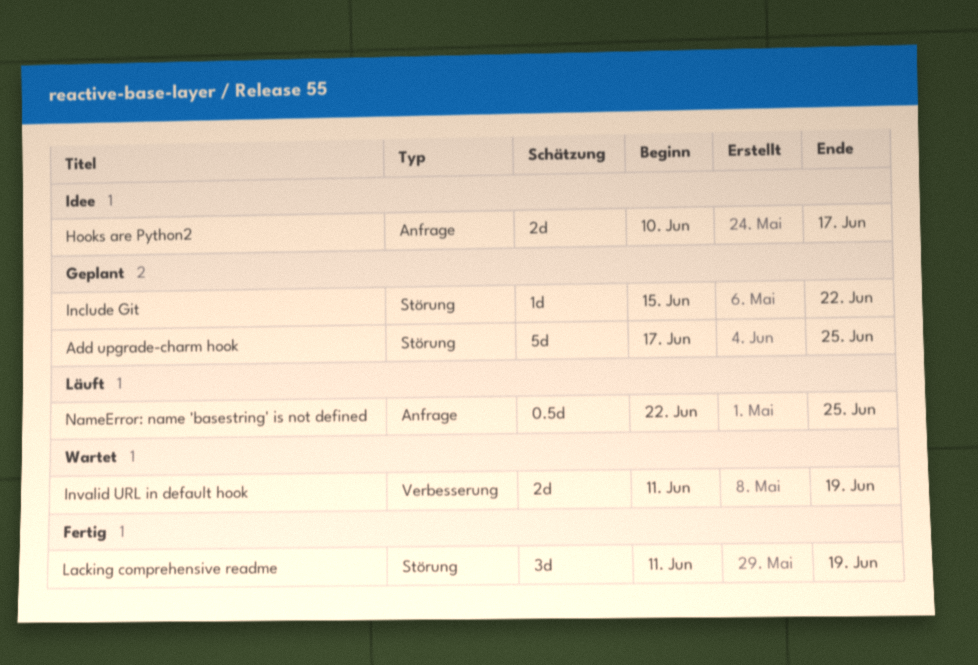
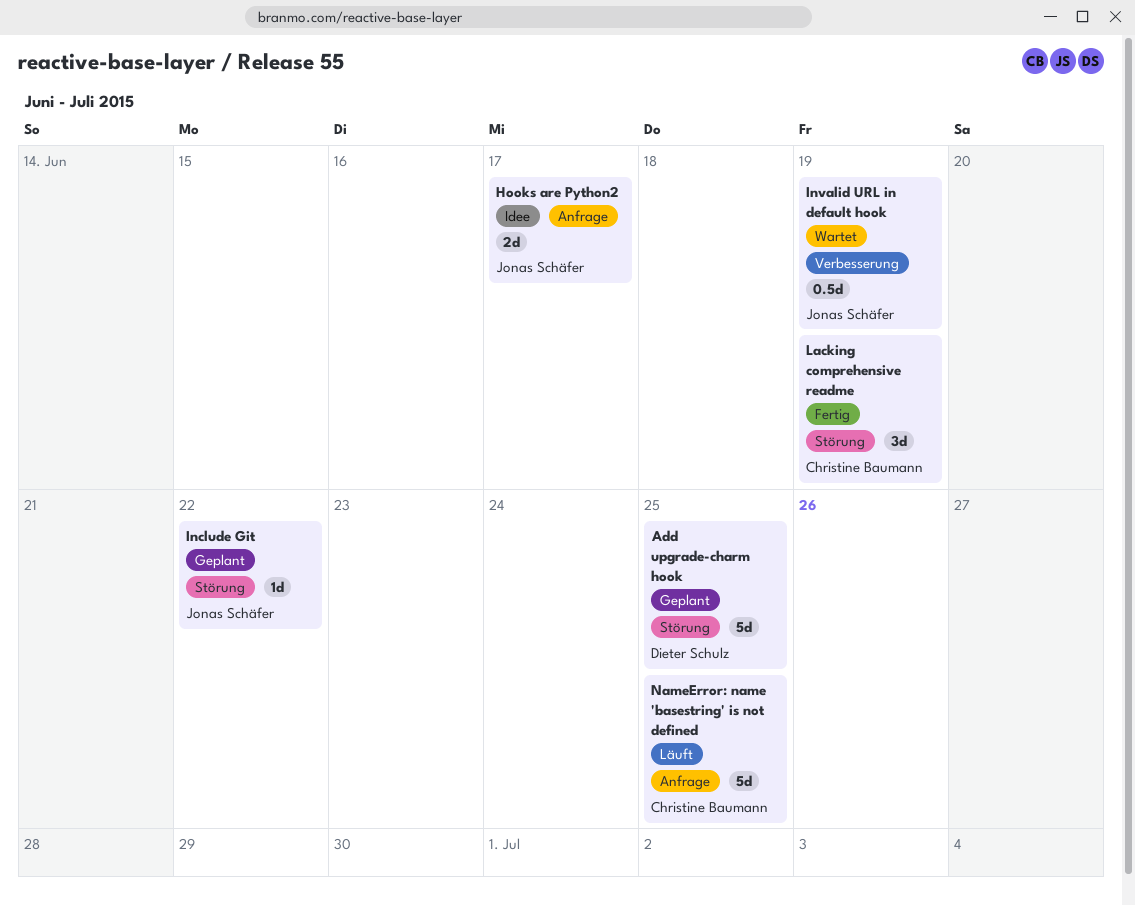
Invalid URL in default hook, estimate: 2d -> 0.5d
NameError: name 'basestring' is not defined, estimate: 0.5d -> 5d

